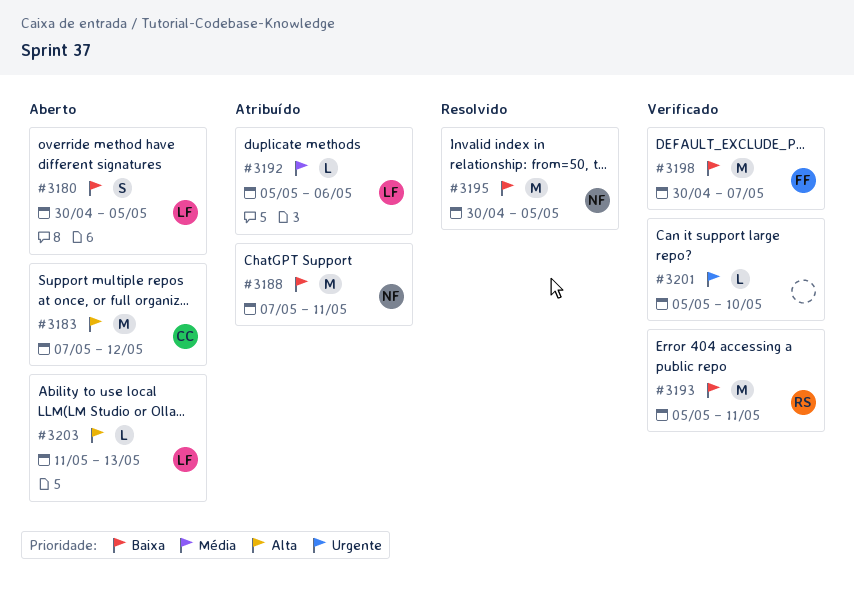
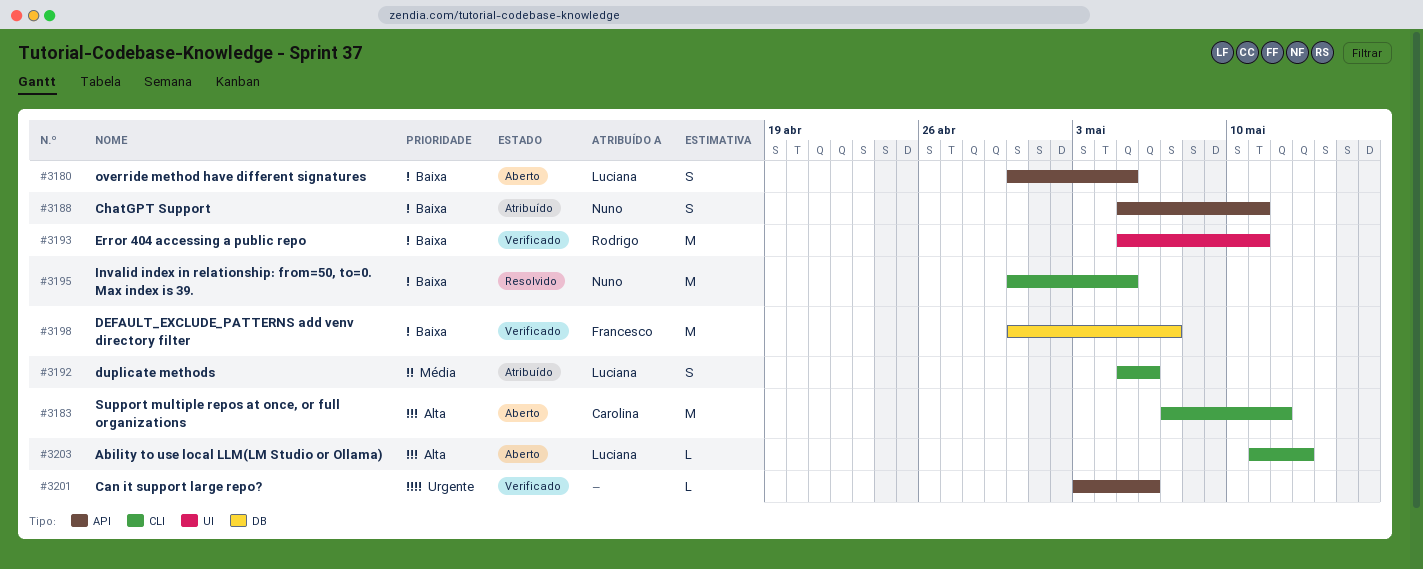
#3188, estimate: M -> S
#3188, start: May 7 -> May 5
#3192, estimate: L -> S
#3201, start: May 5 -> May 3
#3201, due: May 10 -> May 6

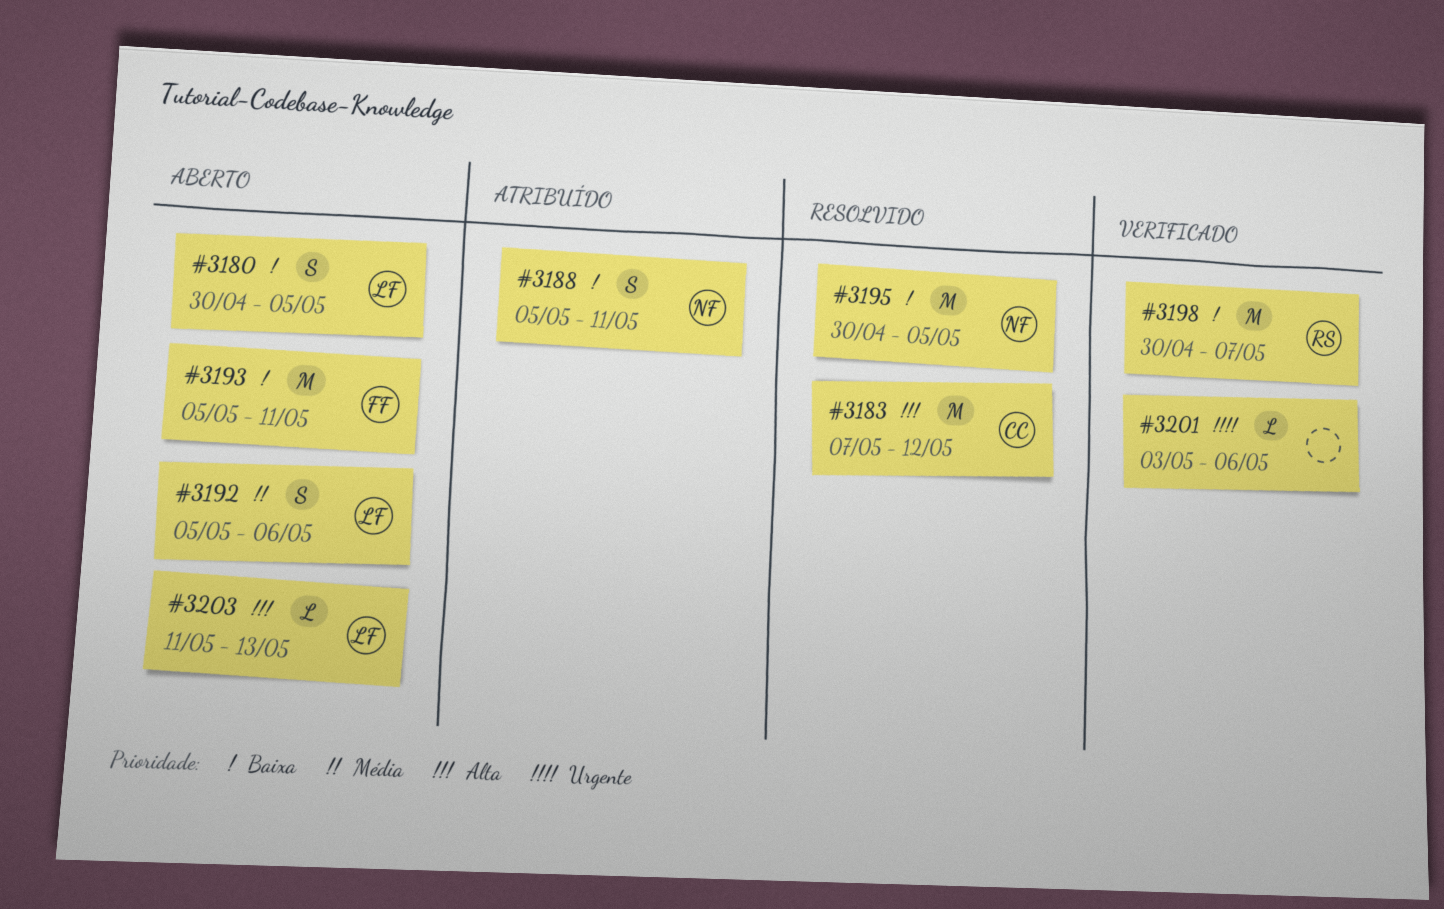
#3183, status: Aberto -> Resolvido
#3192, status: Atribuído -> Aberto
#3193, status: Verificado -> Aberto
#3193, owner: Rodrigo -> Francesco
#3198, owner: Francesco -> Rodrigo

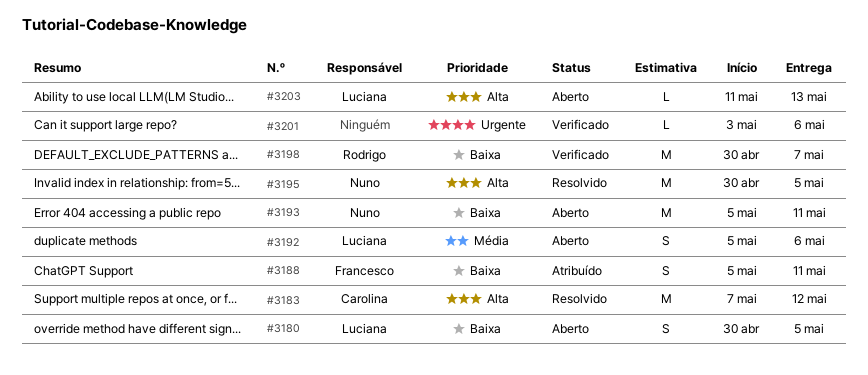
#3188, owner: Nuno -> Francesco
#3193, owner: Francesco -> Nuno
#3195, priority: Baixa -> Alta

